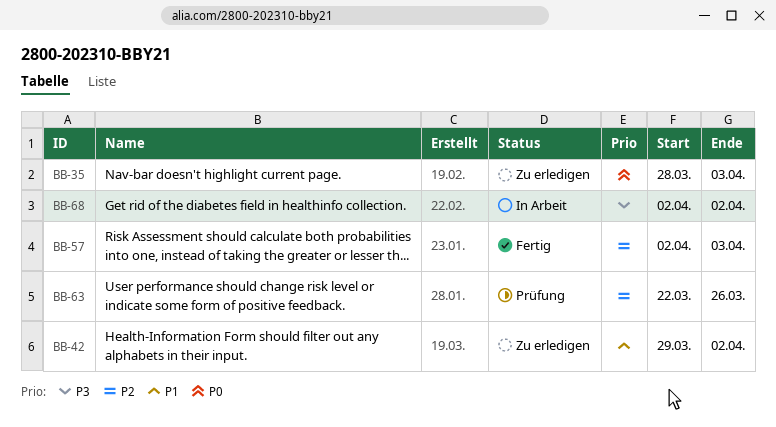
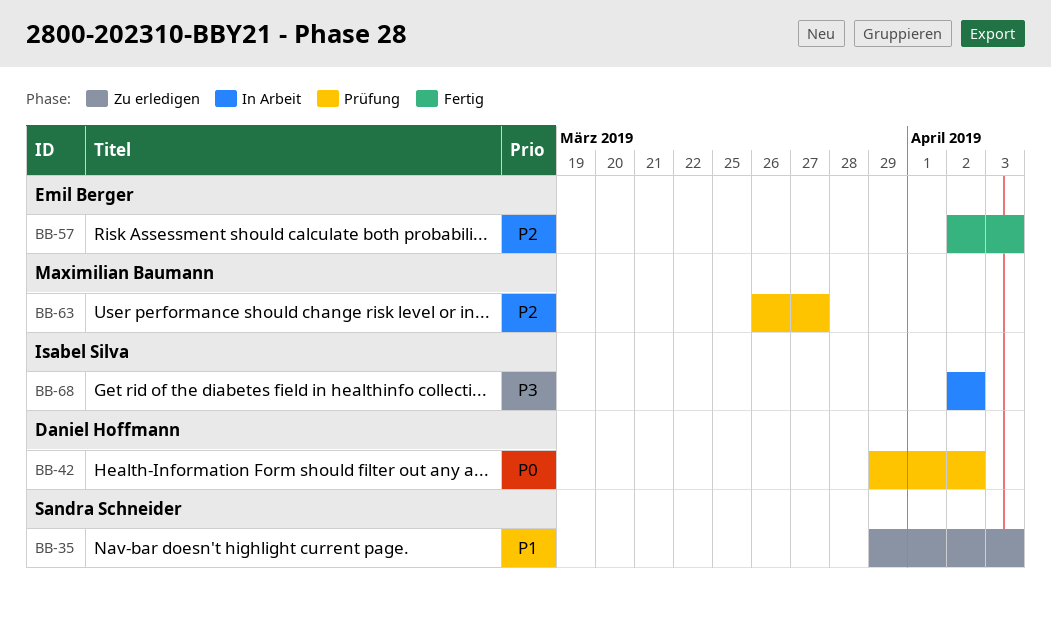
BB-35, priority: P0 -> P1
BB-35, start: Mar 28 -> Mar 29
BB-42, status: Zu erledigen -> Prüfung
BB-42, priority: P1 -> P0
BB-63, start: Mar 22 -> Mar 26
BB-63, due: Mar 26 -> Mar 27

